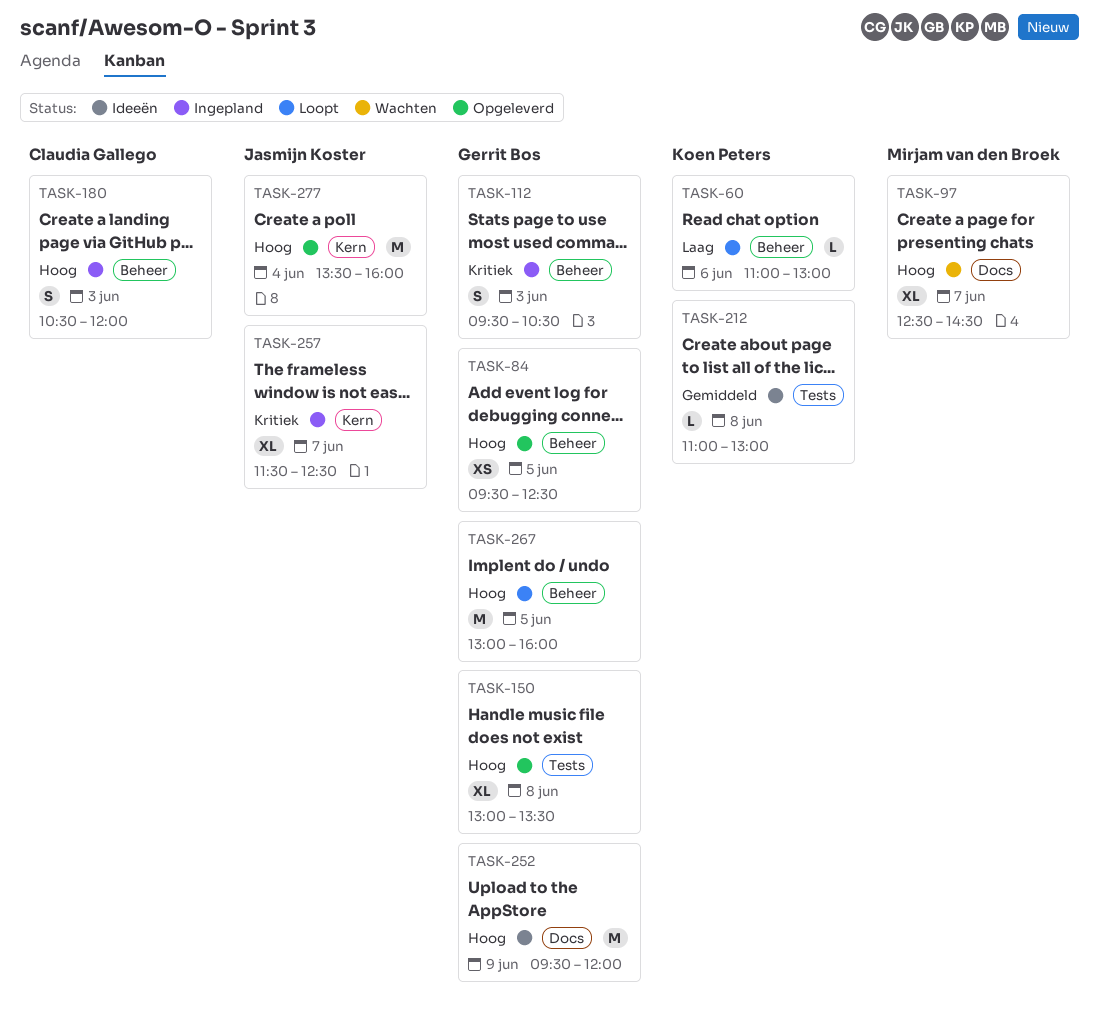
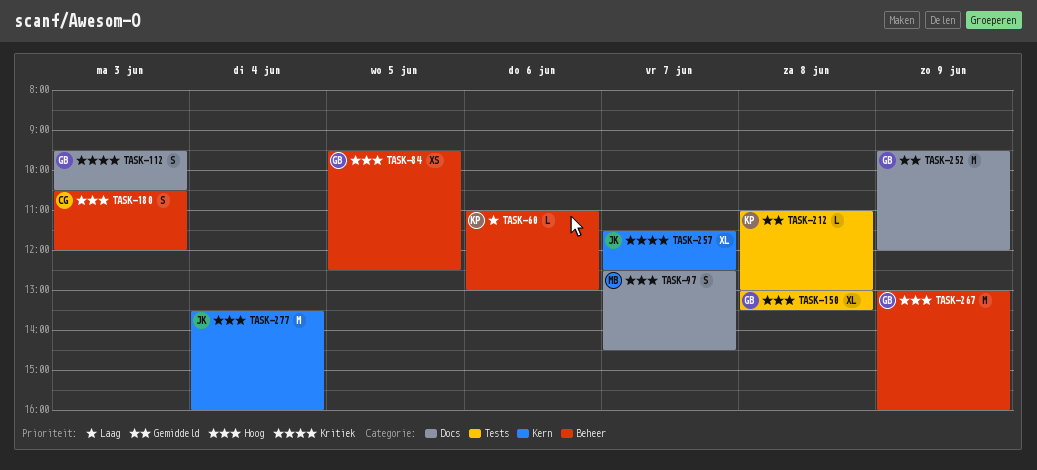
TASK-97, estimate: XL -> S
TASK-112, label: Beheer -> Docs
TASK-252, priority: Hoog -> Gemiddeld
TASK-267, day: Jun 5 -> Jun 9

